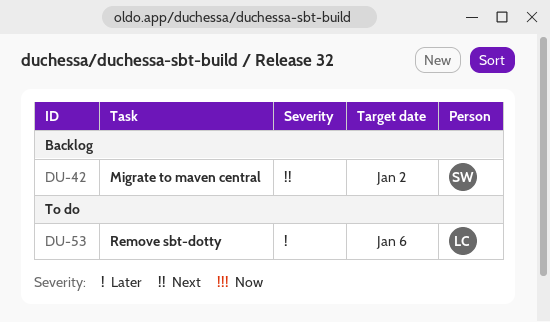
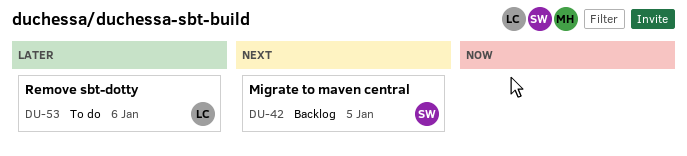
DU-42, due: Jan 2 -> Jan 5

